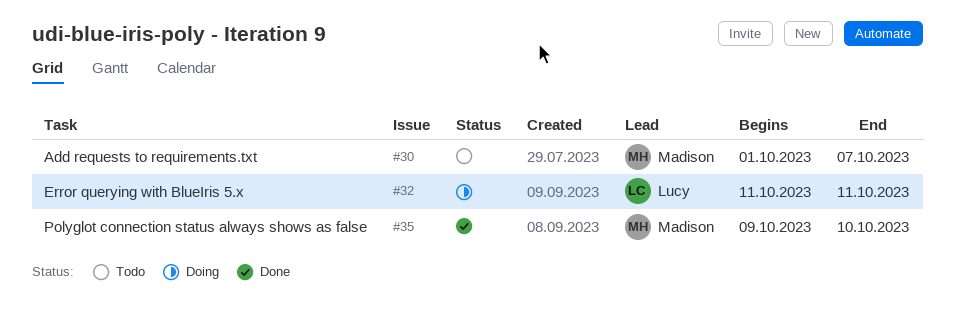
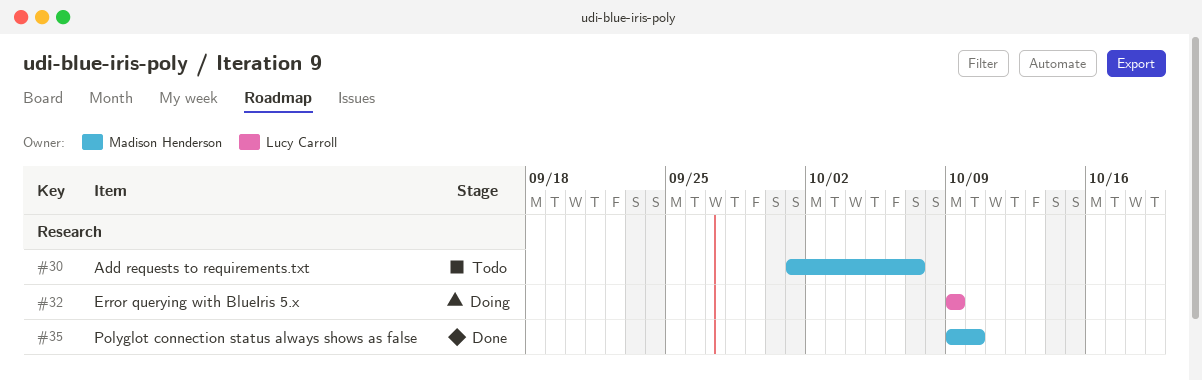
#32, start: Oct 11 -> Oct 9
#32, due: Oct 11 -> Oct 9

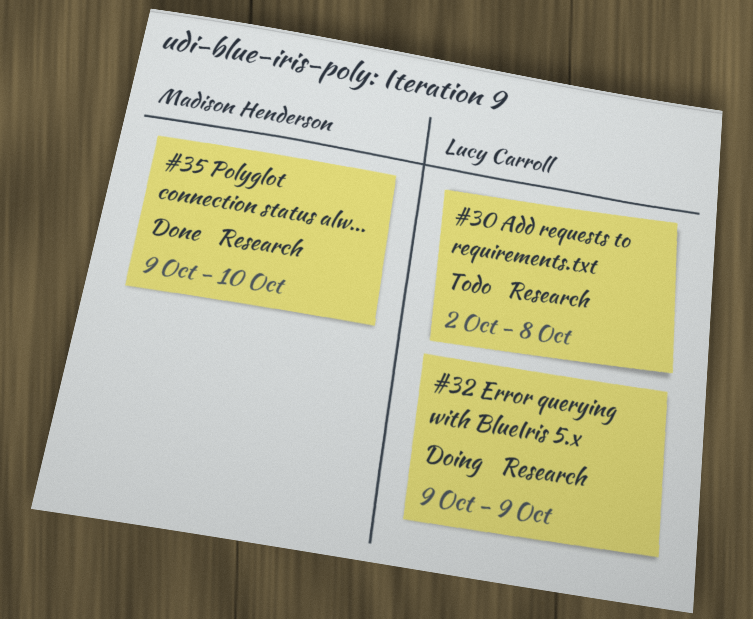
#30, owner: Madison Henderson -> Lucy Carroll
#30, start: Oct 1 -> Oct 2
#30, due: Oct 7 -> Oct 8

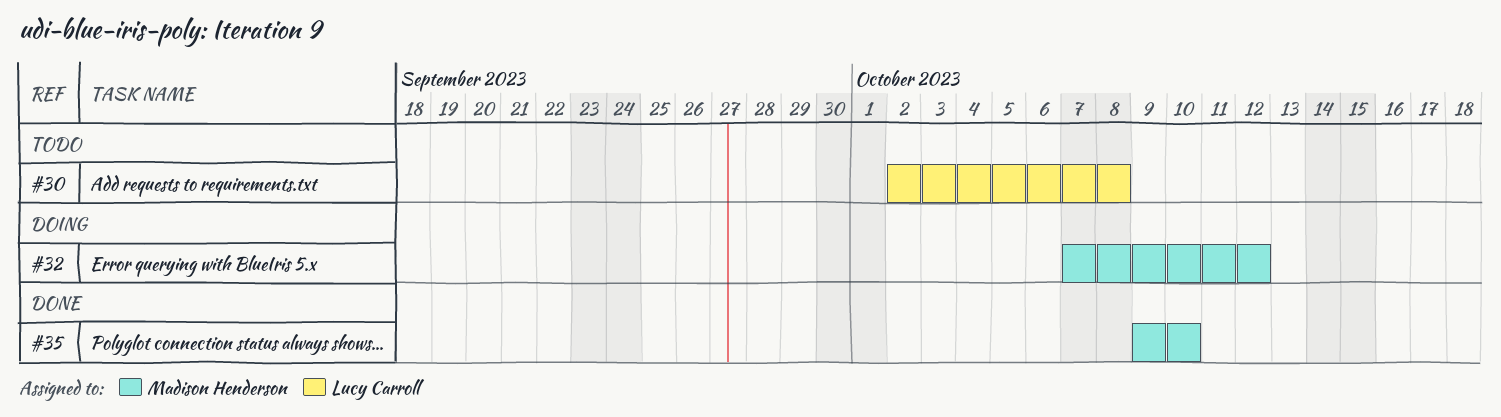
#32, owner: Lucy Carroll -> Madison Henderson
#32, start: Oct 9 -> Oct 7
#32, due: Oct 9 -> Oct 12

